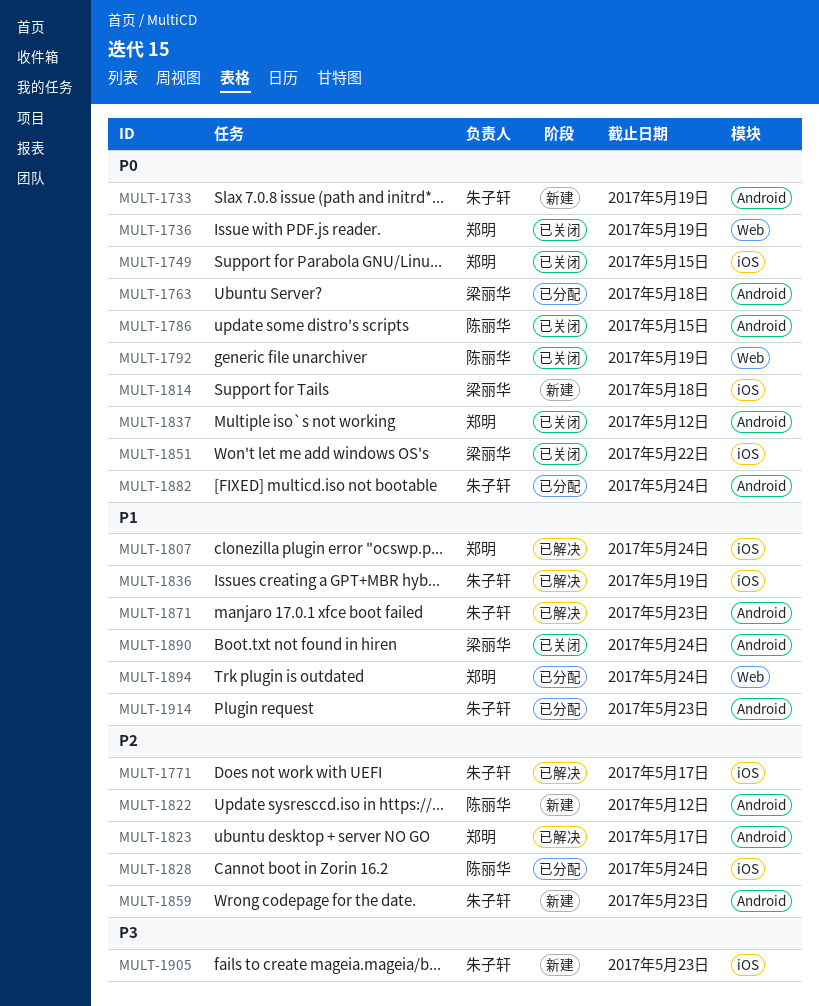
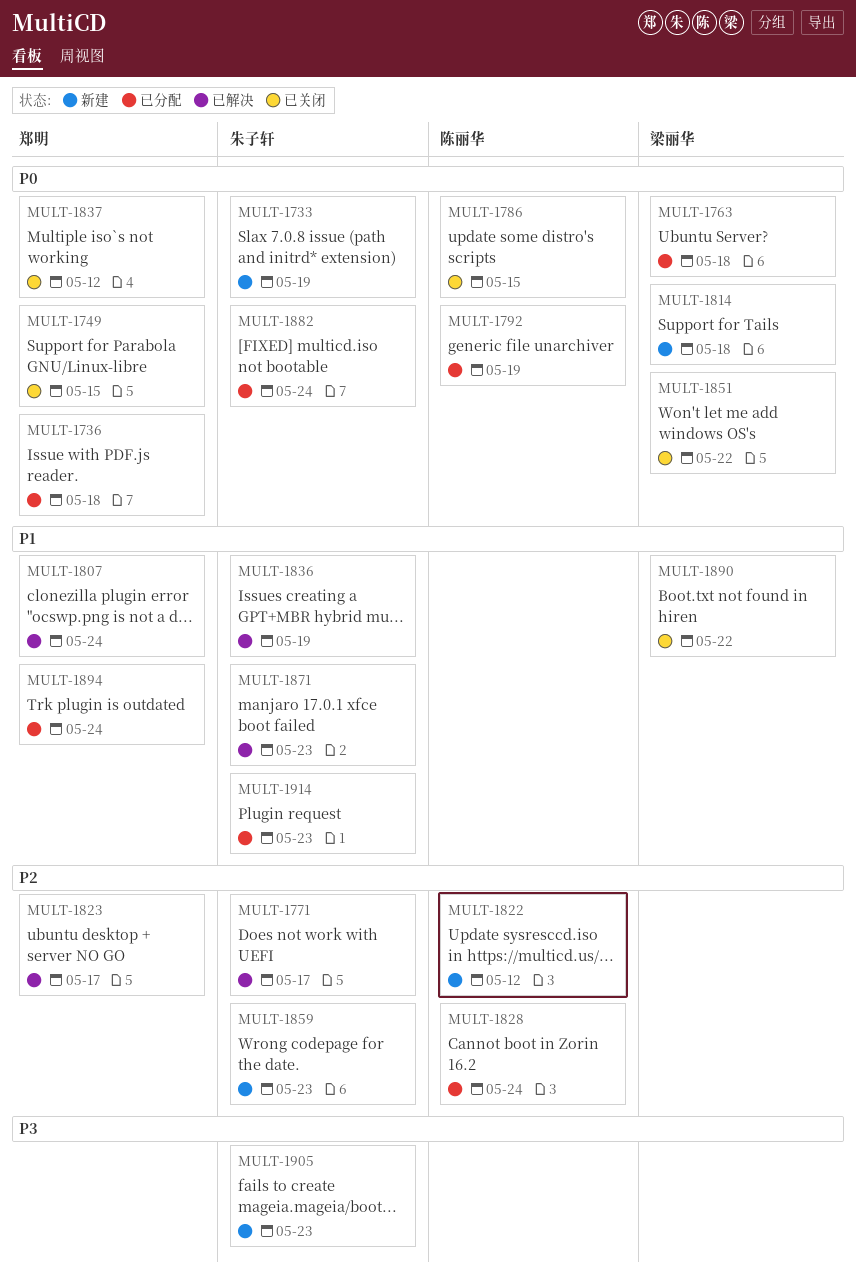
MULT-1736, status: 已关闭 -> 已分配
MULT-1736, due: May 19 -> May 18
MULT-1792, status: 已关闭 -> 已分配
MULT-1890, due: May 24 -> May 22

